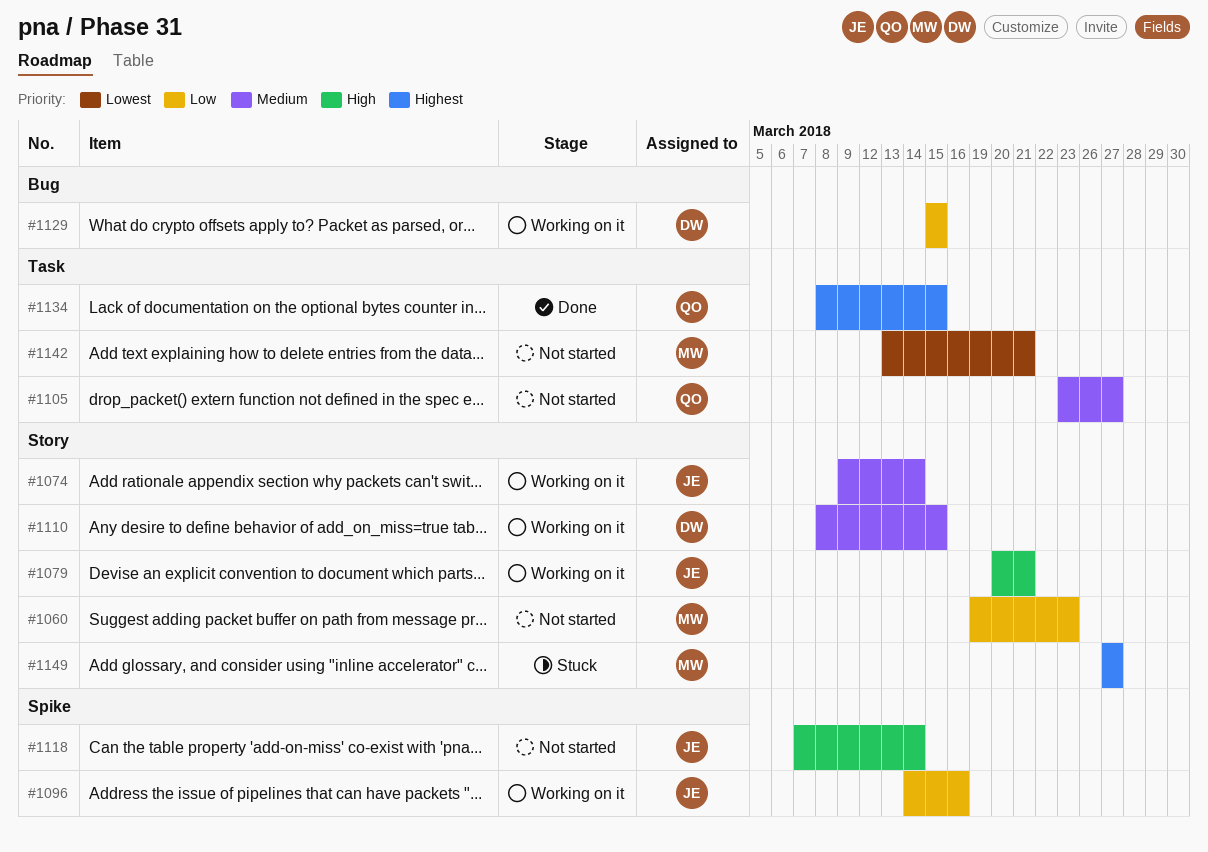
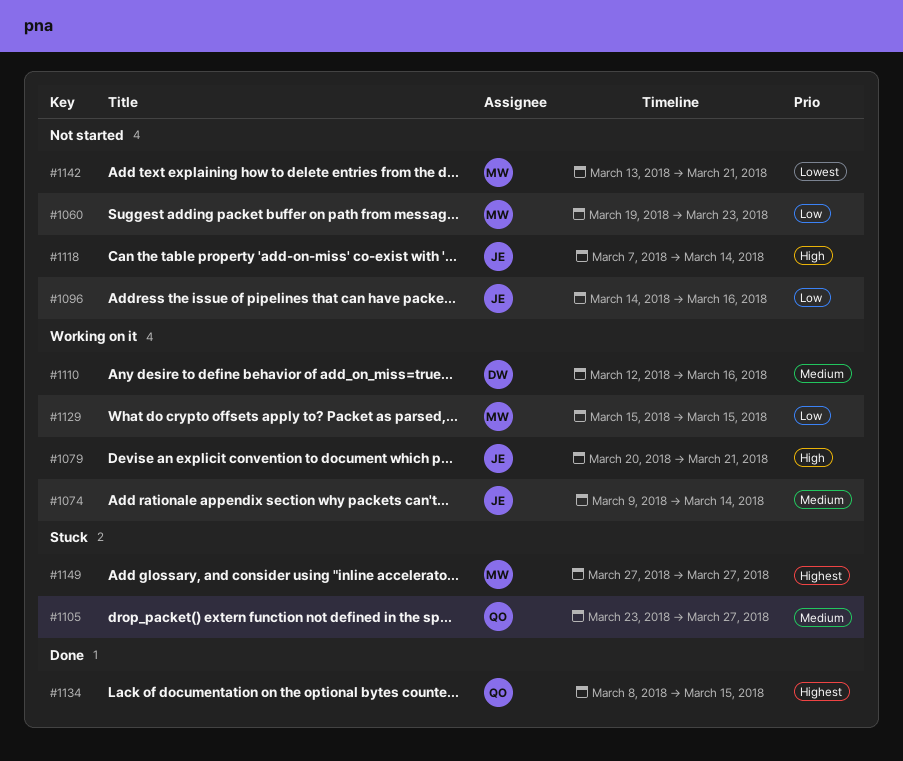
#1096, status: Working on it -> Not started
#1105, status: Not started -> Stuck
#1110, start: Mar 8 -> Mar 12
#1110, due: Mar 15 -> Mar 16
#1129, owner: DW -> MW

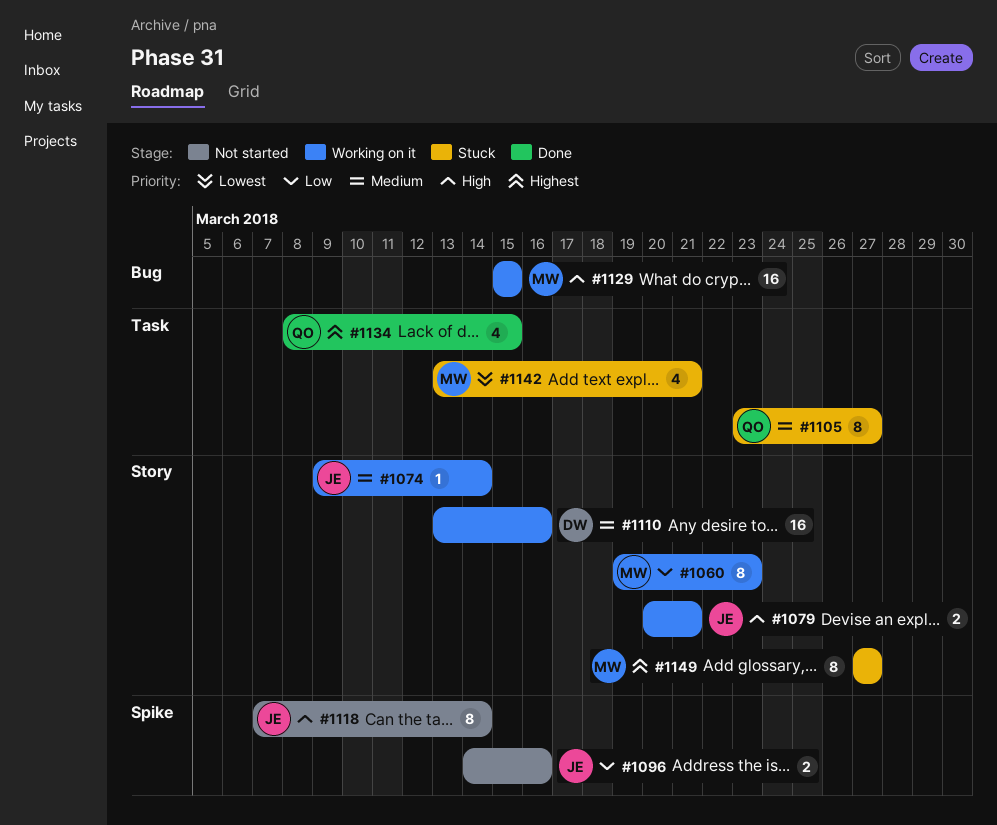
#1060, status: Not started -> Working on it
#1110, start: Mar 12 -> Mar 13
#1129, priority: Low -> High
#1142, status: Not started -> Stuck

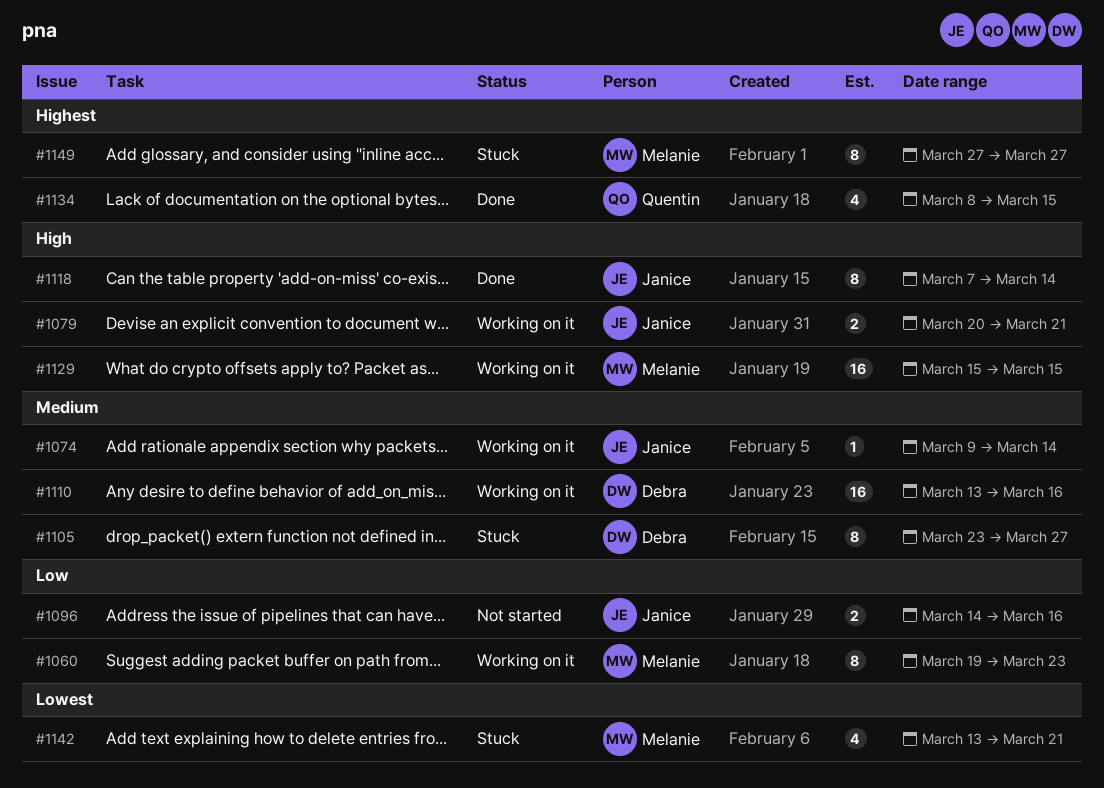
#1105, owner: Quentin -> Debra
#1118, status: Not started -> Done

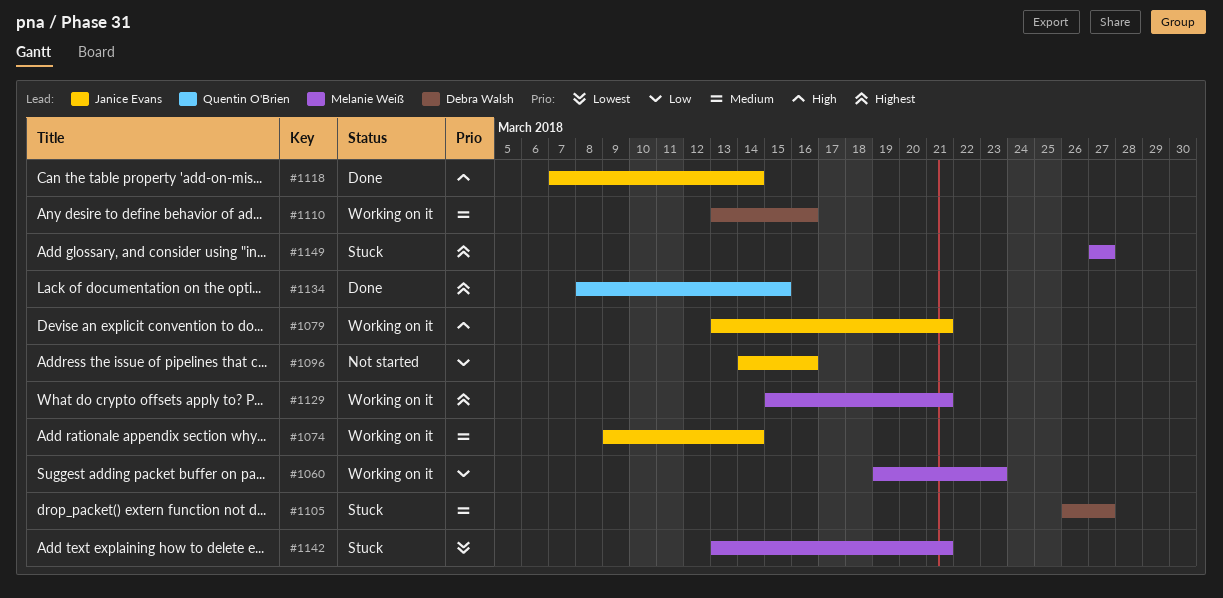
#1079, start: Mar 20 -> Mar 13
#1105, start: Mar 23 -> Mar 26
#1129, priority: High -> Highest
#1129, due: Mar 15 -> Mar 21

